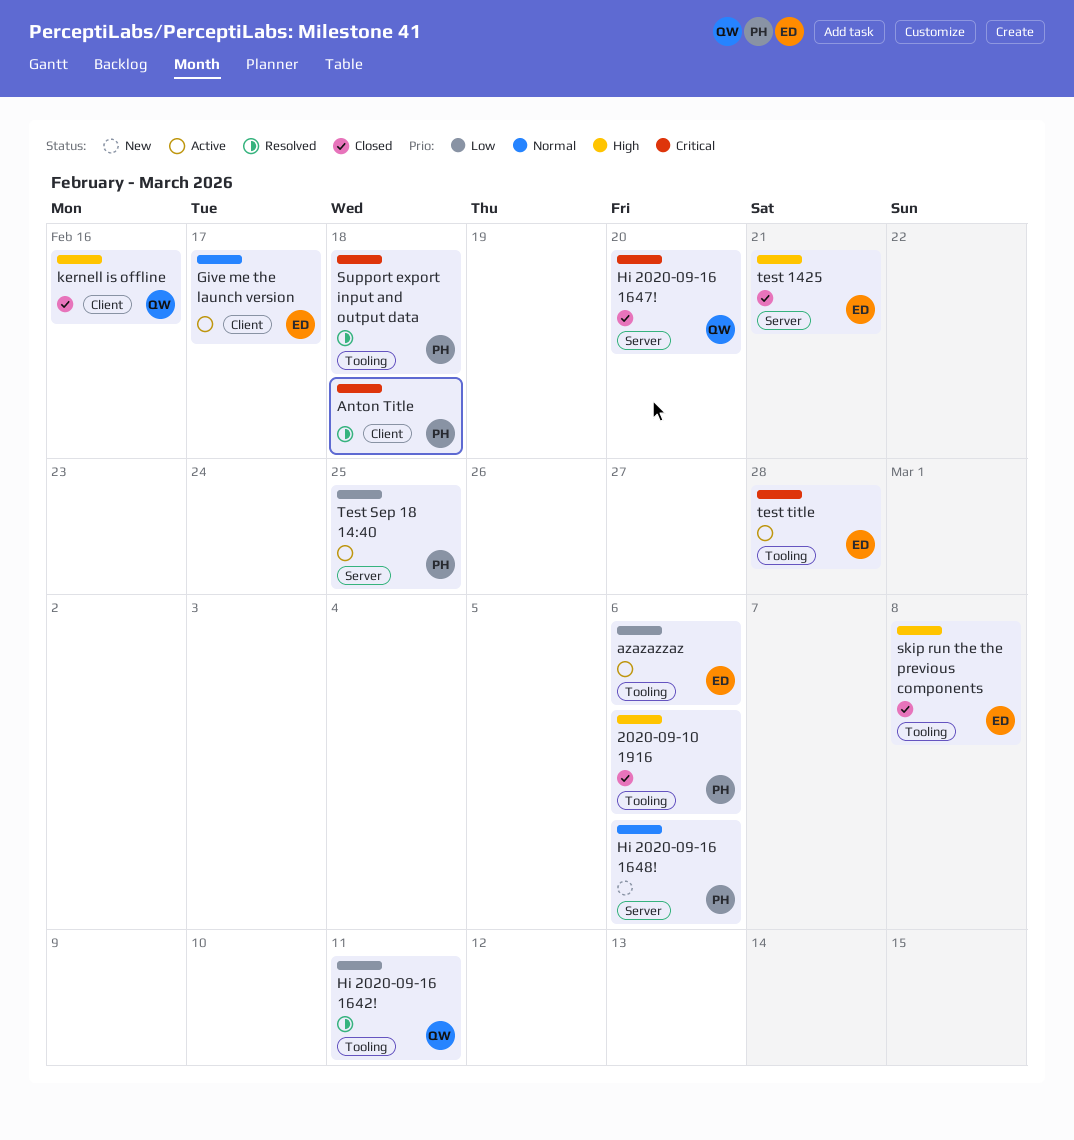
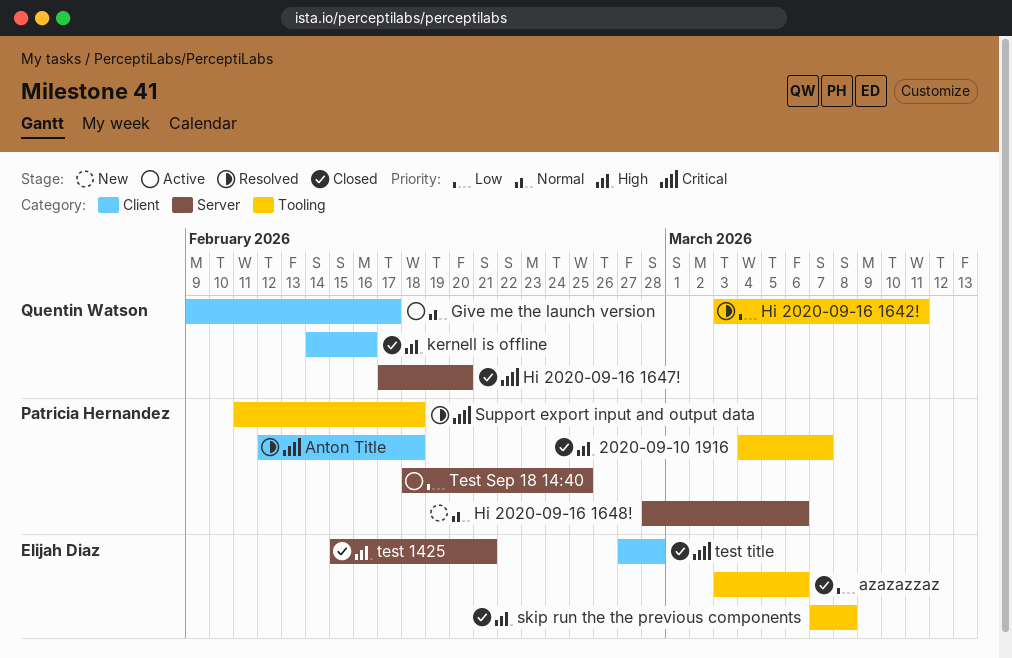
2020-09-10 1916, due: Mar 6 -> Mar 7
azazazzaz, status: Active -> Closed
Give me the launch version, owner: Elijah Diaz -> Quentin Watson
test title, status: Active -> Closed
test title, label: Tooling -> Client

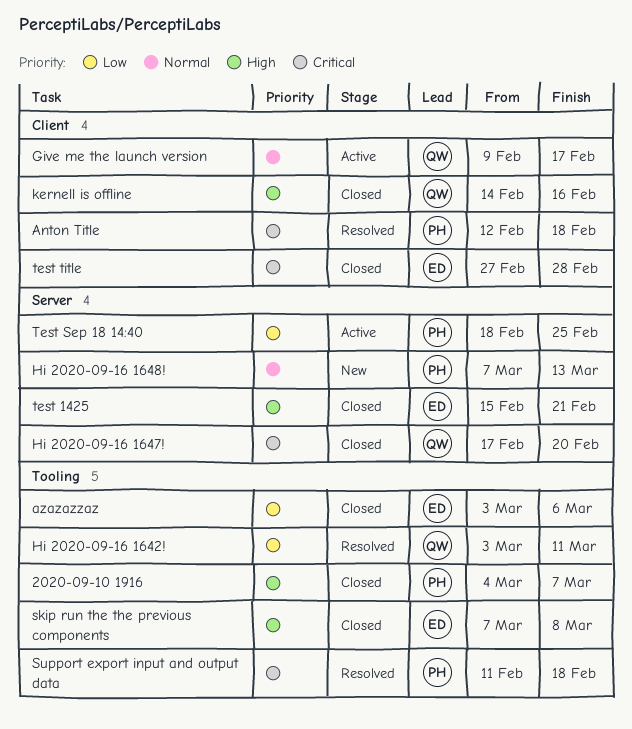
Hi 2020-09-16 1648!, start: Feb 28 -> Mar 7
Hi 2020-09-16 1648!, due: Mar 6 -> Mar 13

